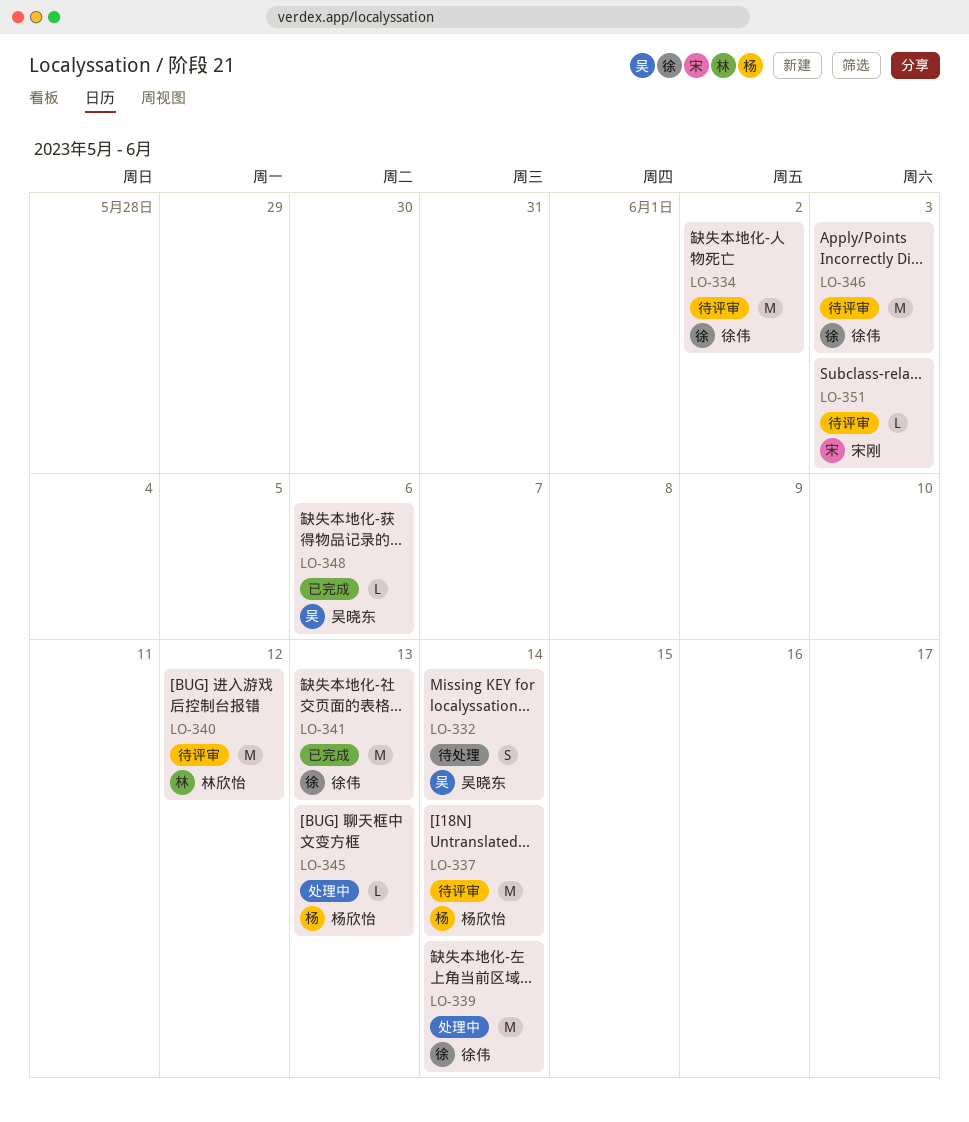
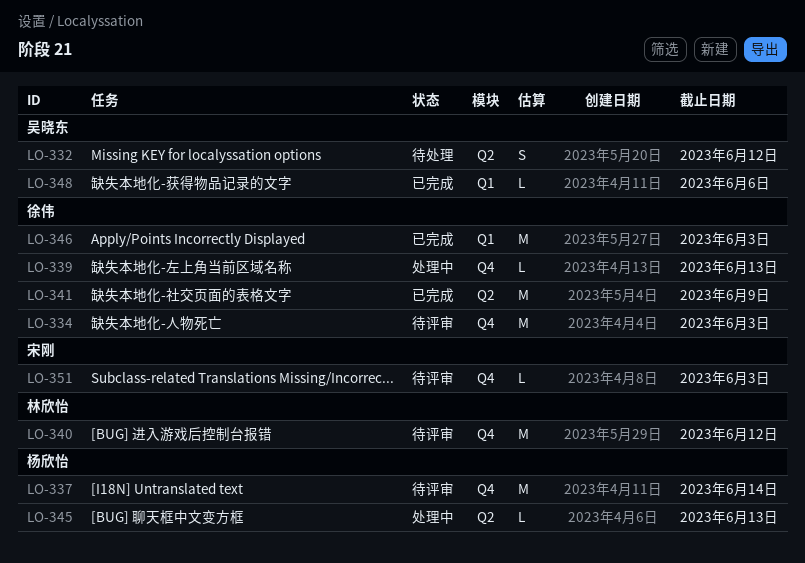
LO-332, due: Jun 14 -> Jun 12
LO-334, due: Jun 2 -> Jun 3
LO-339, estimate: M -> L
LO-339, due: Jun 14 -> Jun 13
LO-341, due: Jun 13 -> Jun 9
LO-346, status: 待评审 -> 已完成

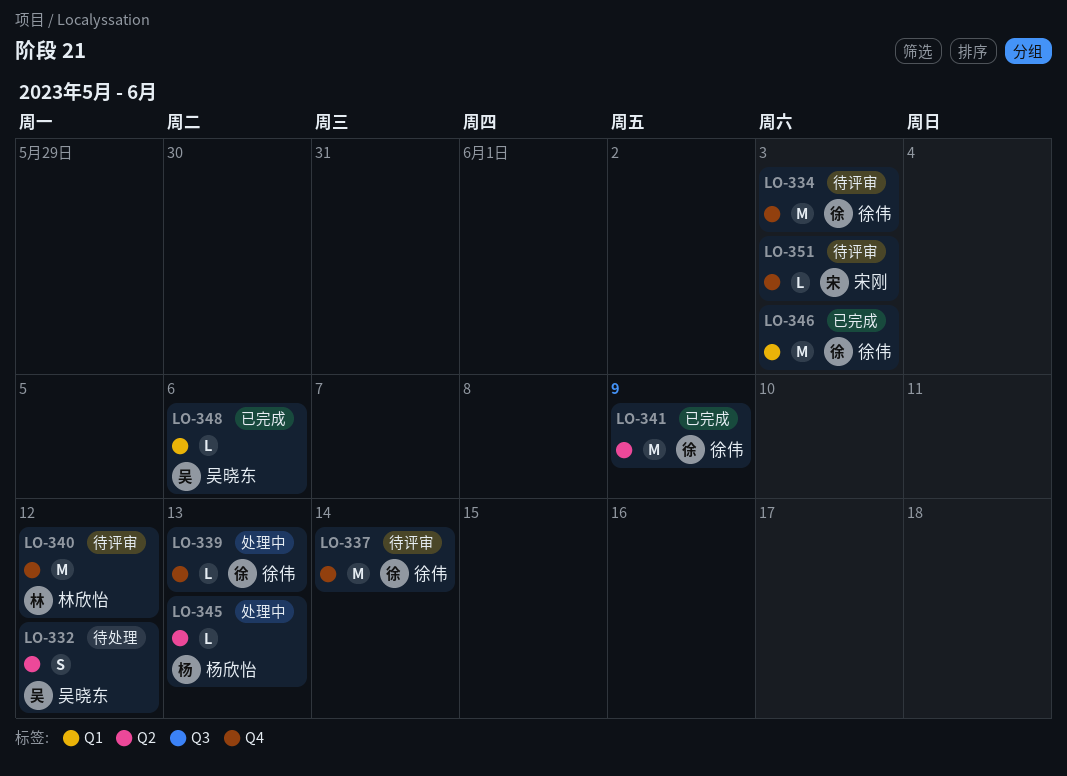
LO-337, owner: 杨欣怡 -> 徐伟

